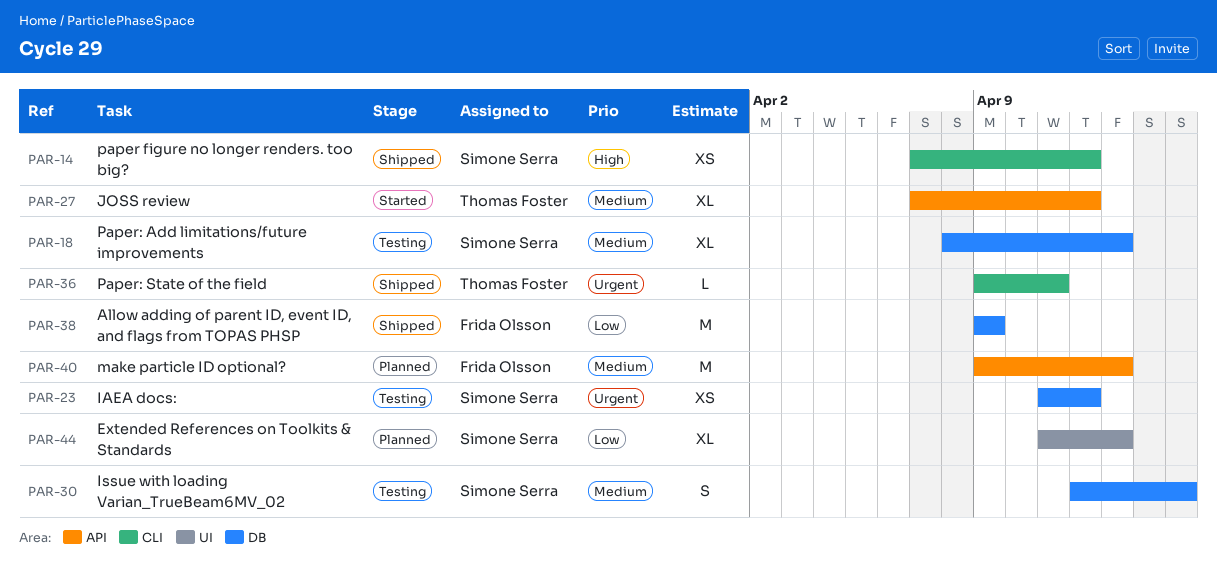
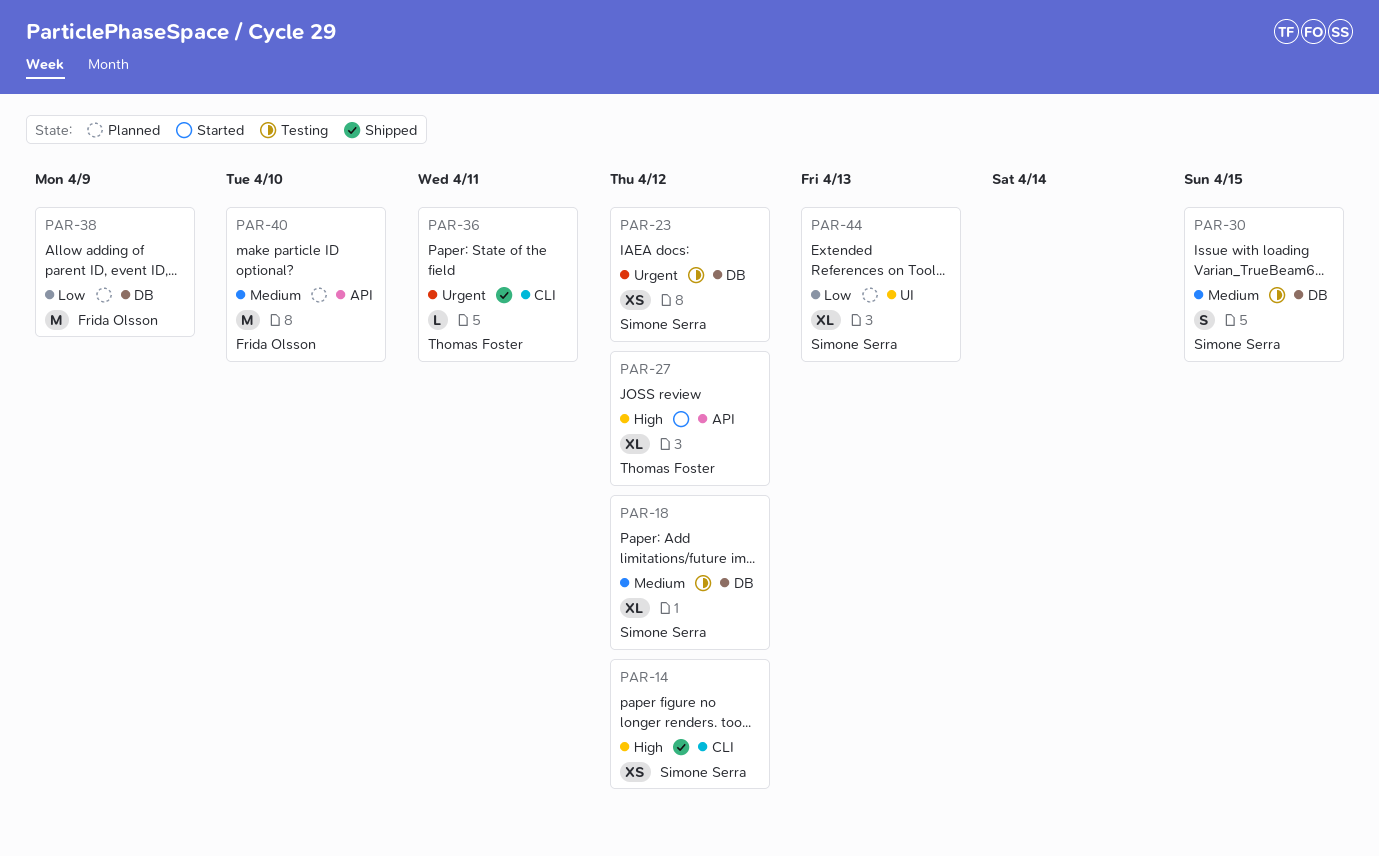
PAR-18, due: Apr 13 -> Apr 12
PAR-27, priority: Medium -> High
PAR-38, status: Shipped -> Planned
PAR-40, due: Apr 13 -> Apr 10

